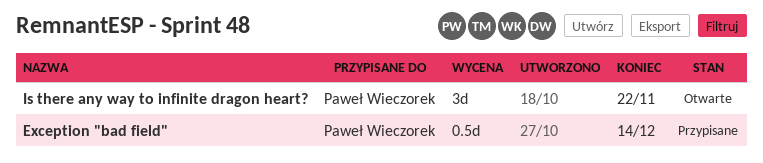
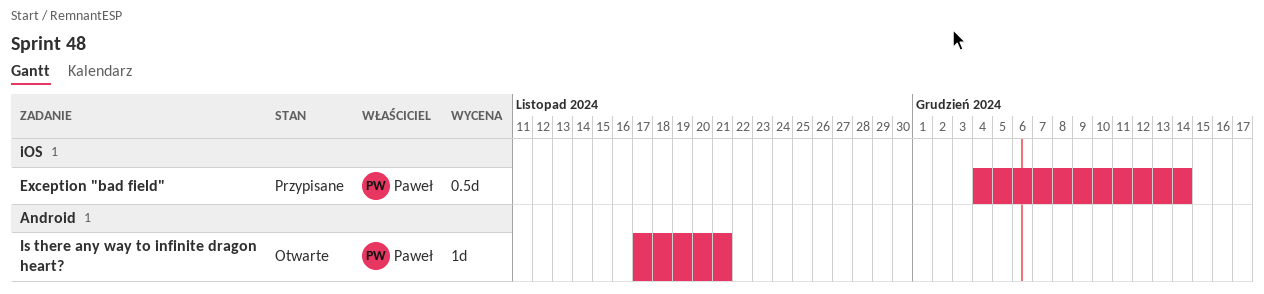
Is there any way to infinite dragon heart?, estimate: 3d -> 1d
Is there any way to infinite dragon heart?, due: Nov 22 -> Nov 21

